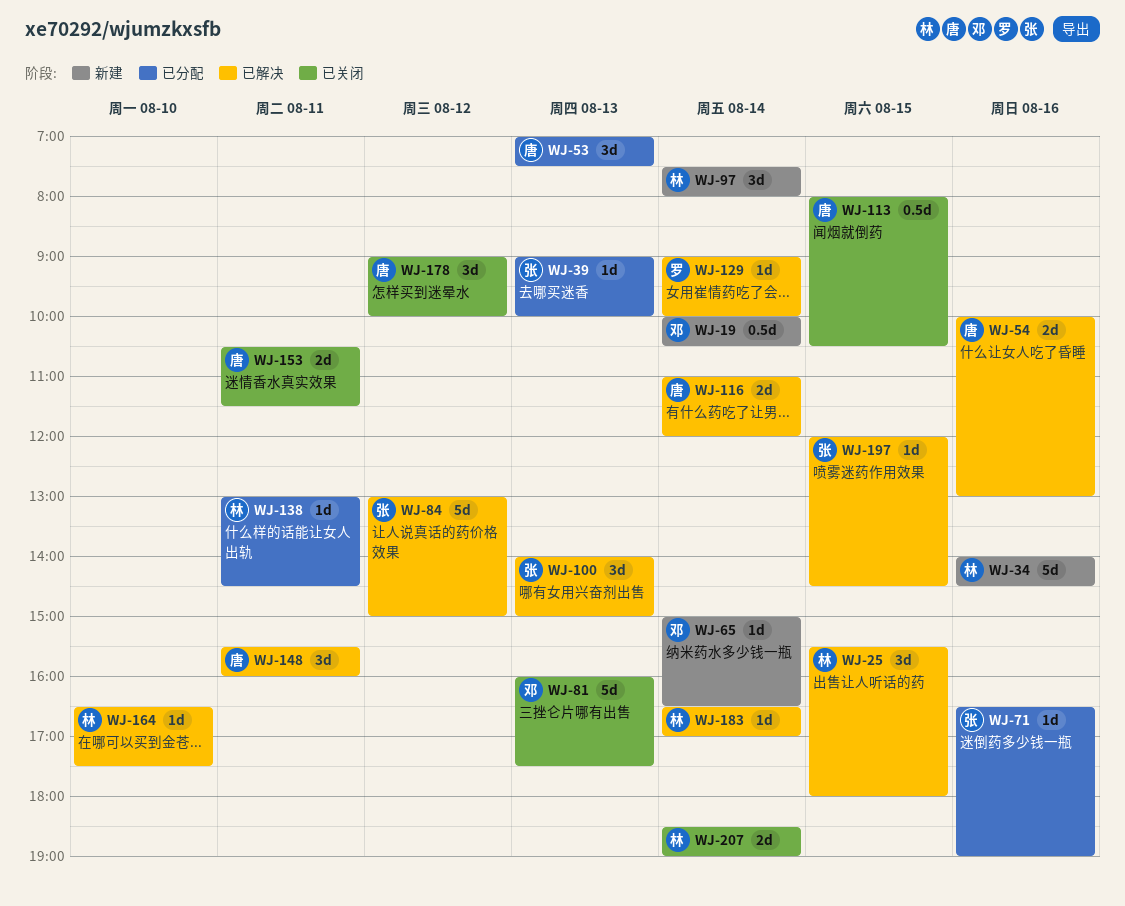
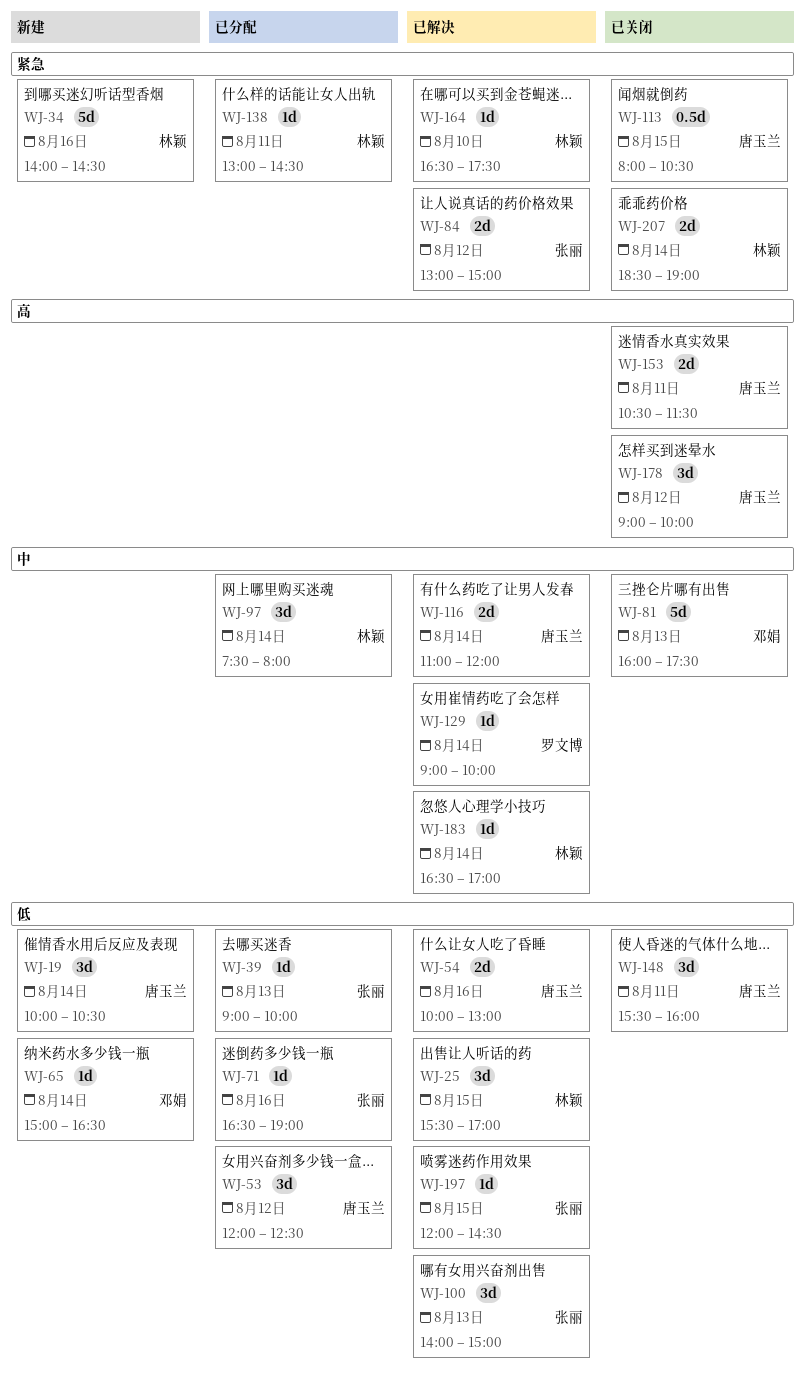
WJ-19, owner: 邓娟 -> 唐玉兰
WJ-19, estimate: 0.5d -> 3d
WJ-25, ends: 18:00 -> 17:00
WJ-53, day: Aug 13 -> Aug 12
WJ-53, begins: 07:00 -> 12:00
WJ-53, ends: 07:30 -> 12:30
WJ-84, estimate: 5d -> 2d
WJ-97, status: 新建 -> 已分配
WJ-148, status: 已解决 -> 已关闭

